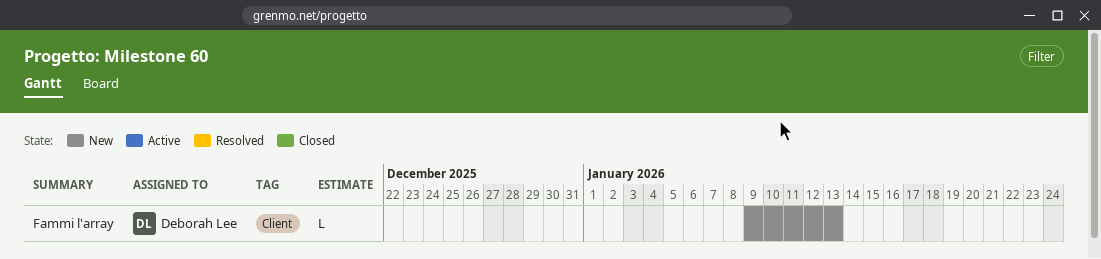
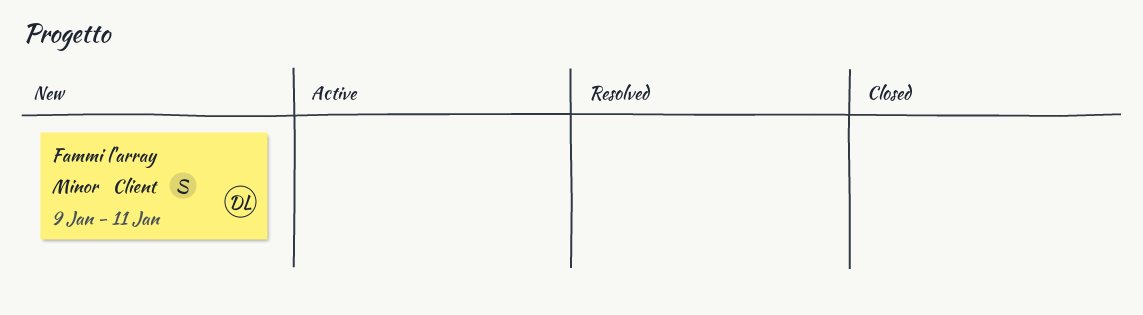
Fammi l'array, estimate: L -> S
Fammi l'array, due: Jan 13 -> Jan 11

